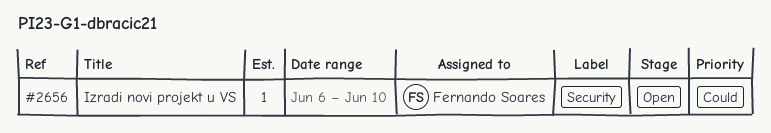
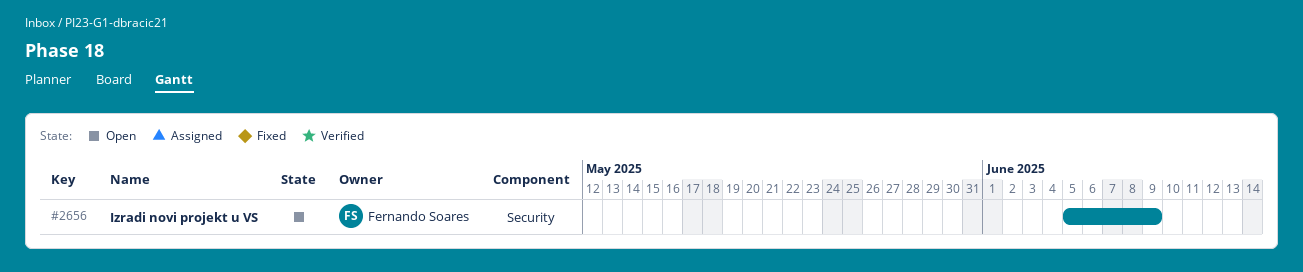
#2656, start: Jun 6 -> Jun 5
#2656, due: Jun 10 -> Jun 9

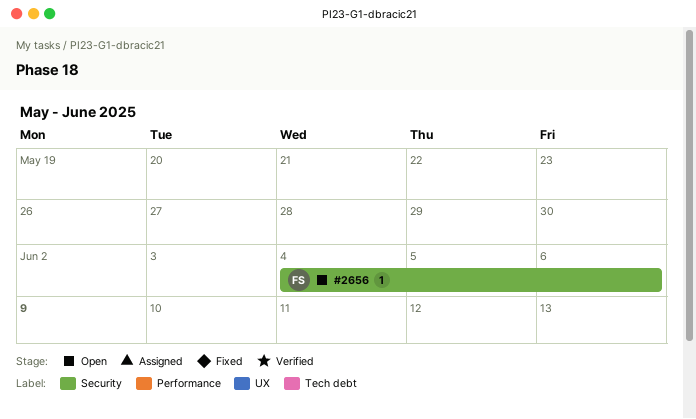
#2656, start: Jun 5 -> Jun 4
#2656, due: Jun 9 -> Jun 6

